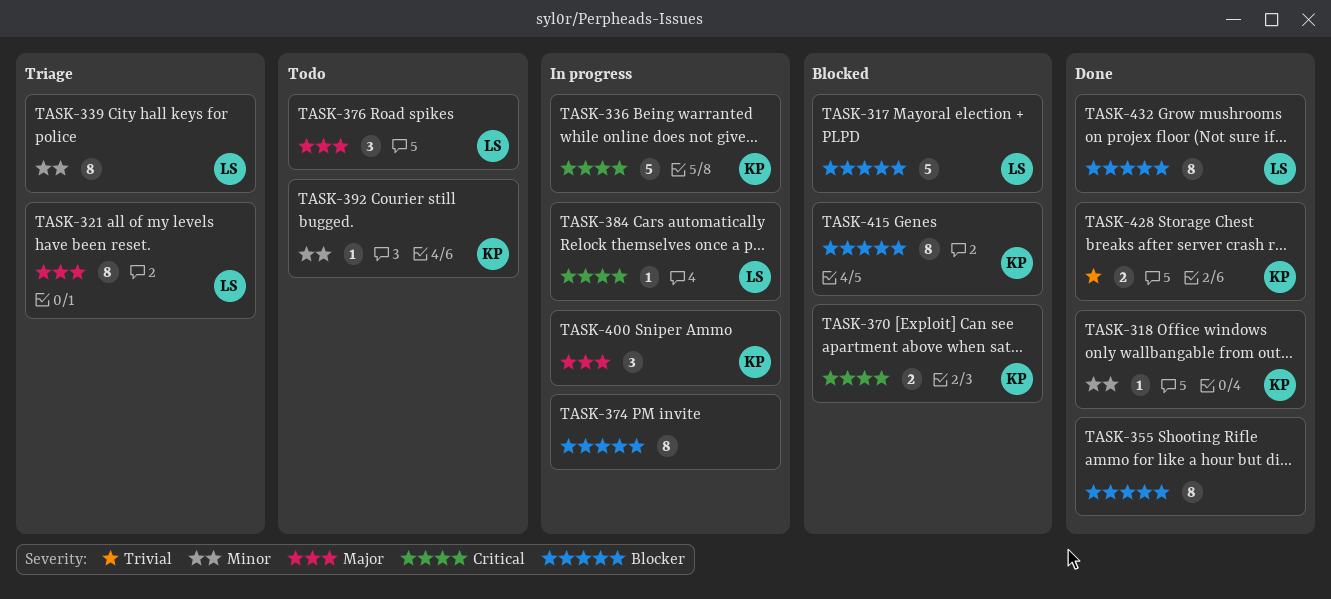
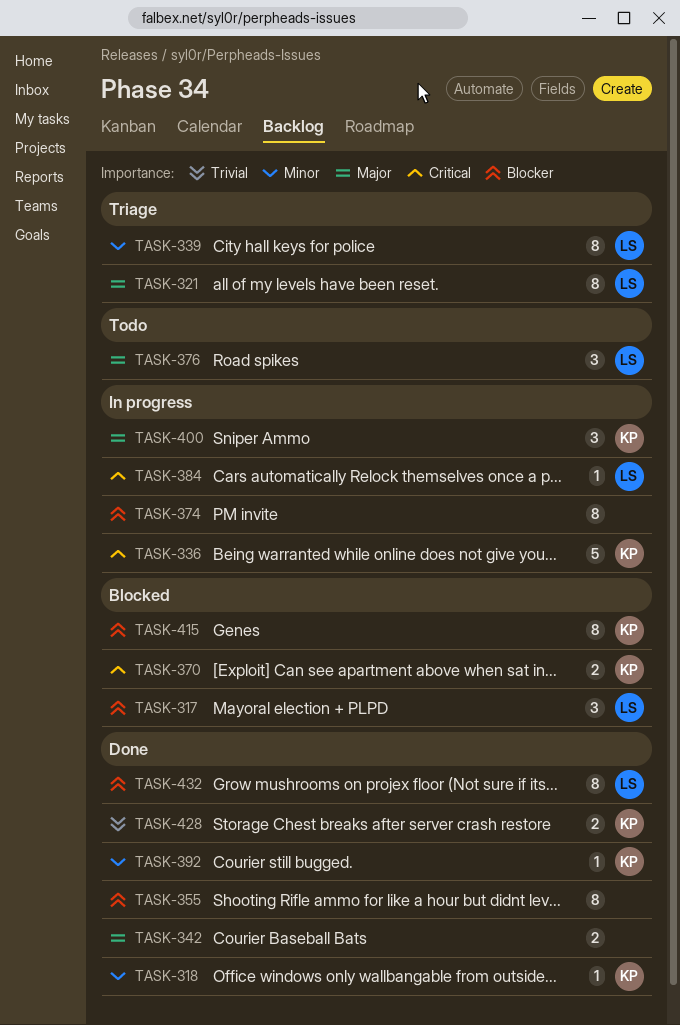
TASK-317, estimate: 5 -> 3
TASK-342: none -> present
TASK-392, status: Todo -> Done

